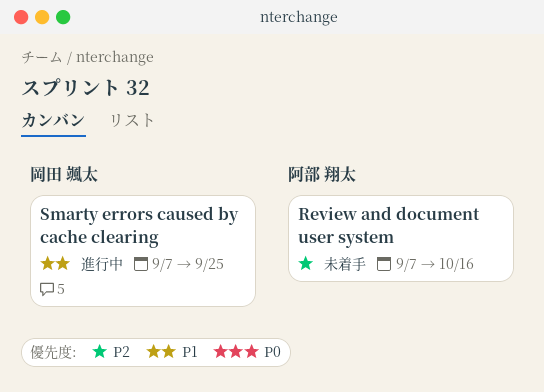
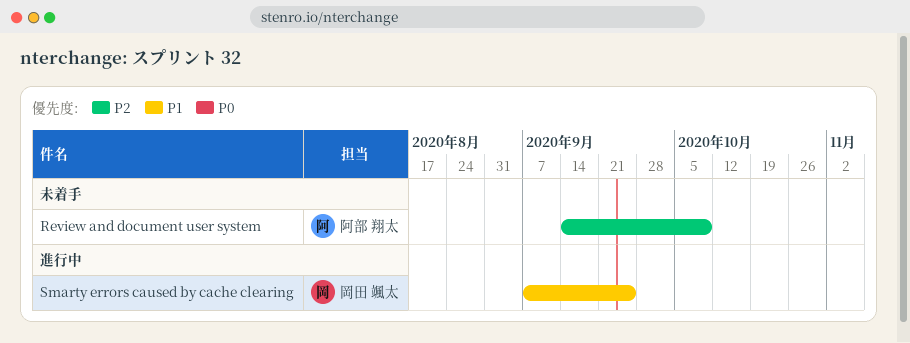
Review and document user system, start: Sep 7 -> Sep 14
Review and document user system, due: Oct 16 -> Oct 9

